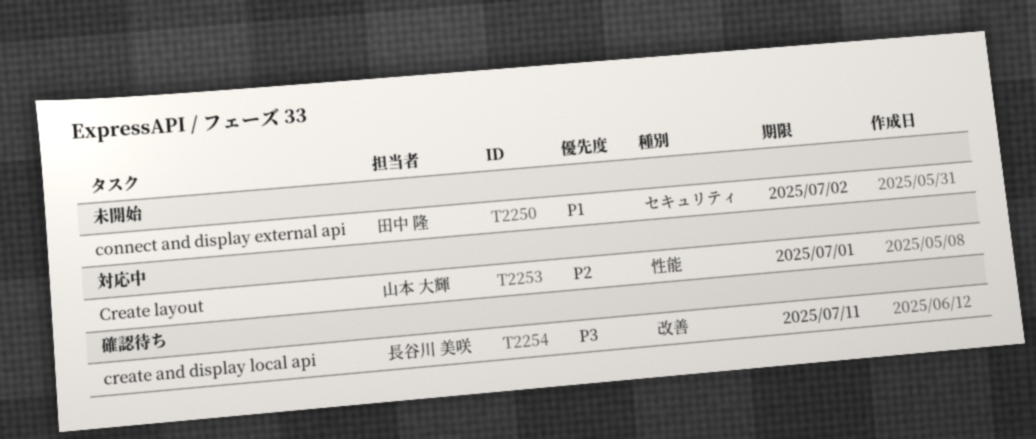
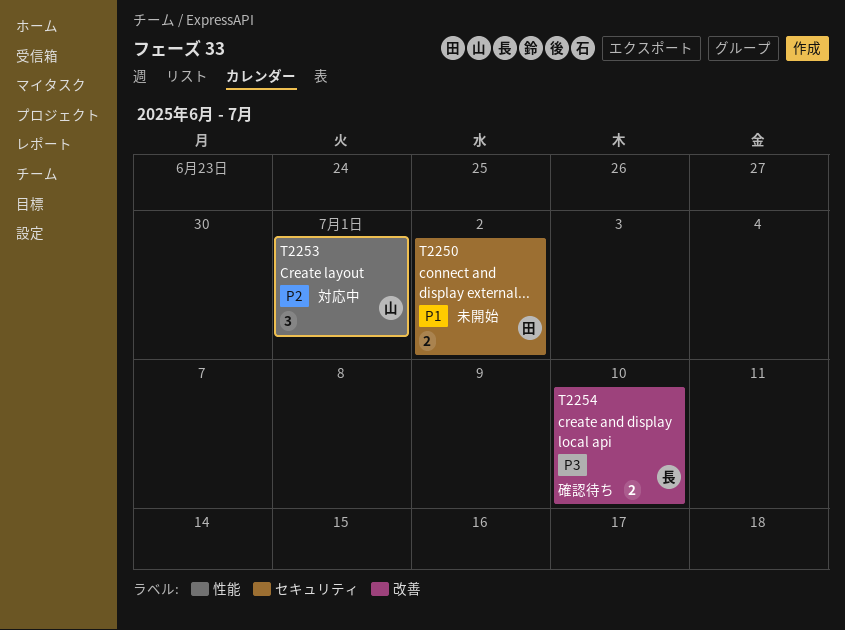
T2254, due: Jul 11 -> Jul 10

